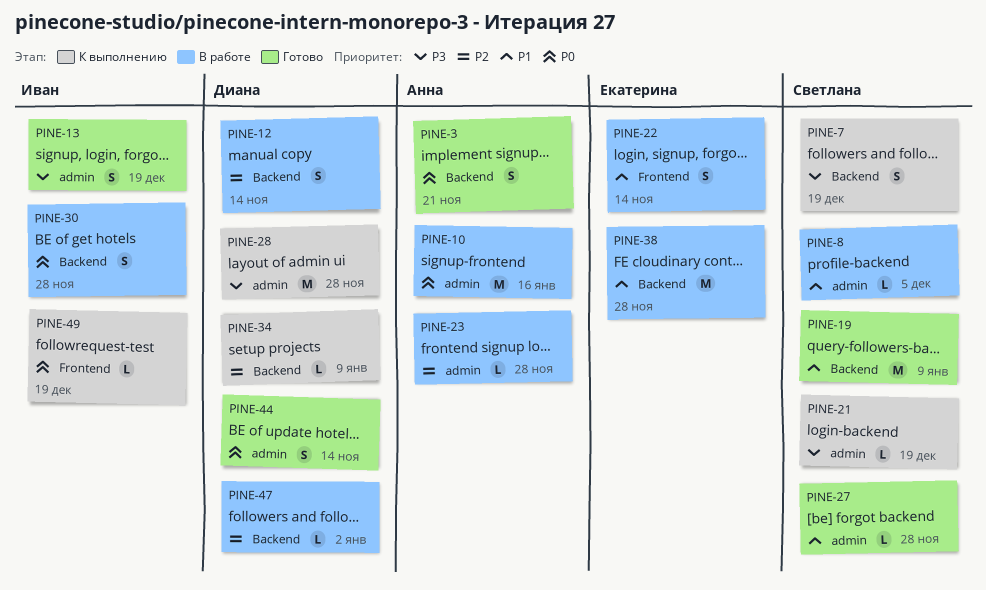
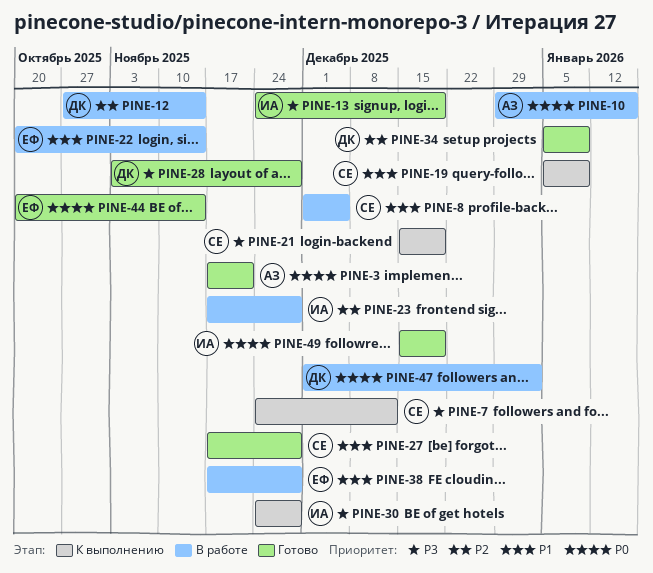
PINE-7, due: Dec 19 -> Dec 12
PINE-19, status: Готово -> К выполнению
PINE-23, owner: Анна -> Иван
PINE-28, status: К выполнению -> Готово
PINE-30, status: В работе -> К выполнению
PINE-30, priority: P0 -> P3
PINE-34, status: К выполнению -> Готово
PINE-44, owner: Диана -> Екатерина
PINE-47, priority: P2 -> P0
PINE-49, status: К выполнению -> Готово

